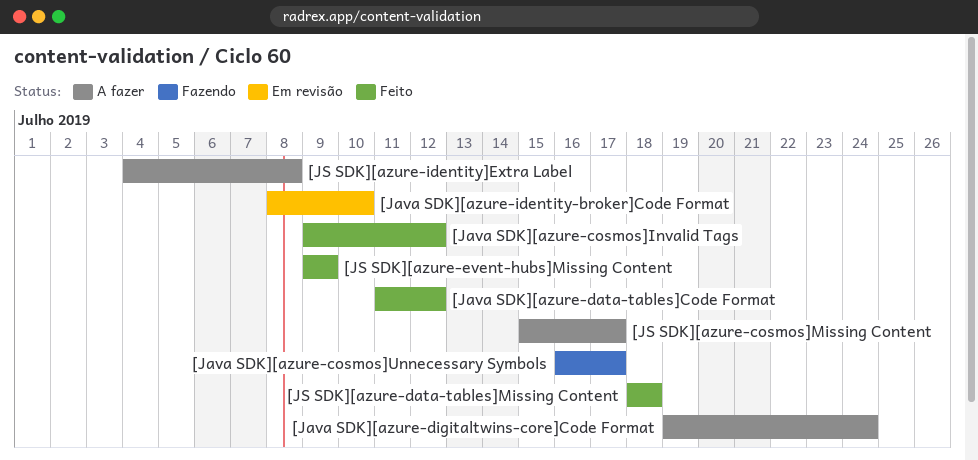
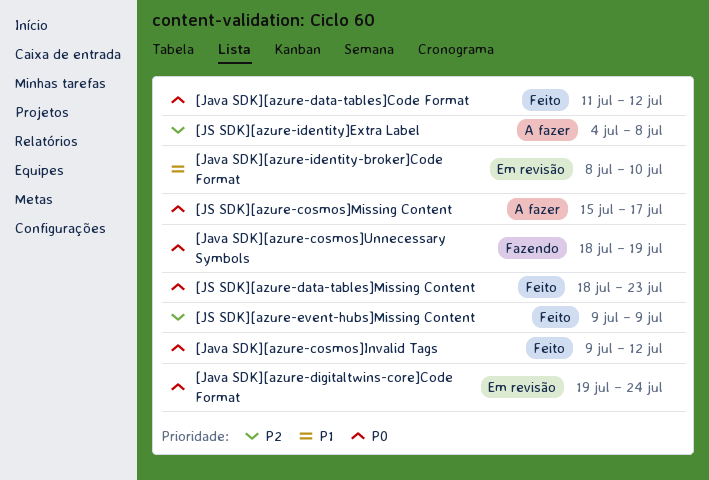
[Java SDK][azure-cosmos]Unnecessary Symbols, start: Jul 16 -> Jul 18
[Java SDK][azure-cosmos]Unnecessary Symbols, due: Jul 17 -> Jul 19
[Java SDK][azure-digitaltwins-core]Code Format, status: A fazer -> Em revisão
[JS SDK][azure-data-tables]Missing Content, due: Jul 18 -> Jul 23

